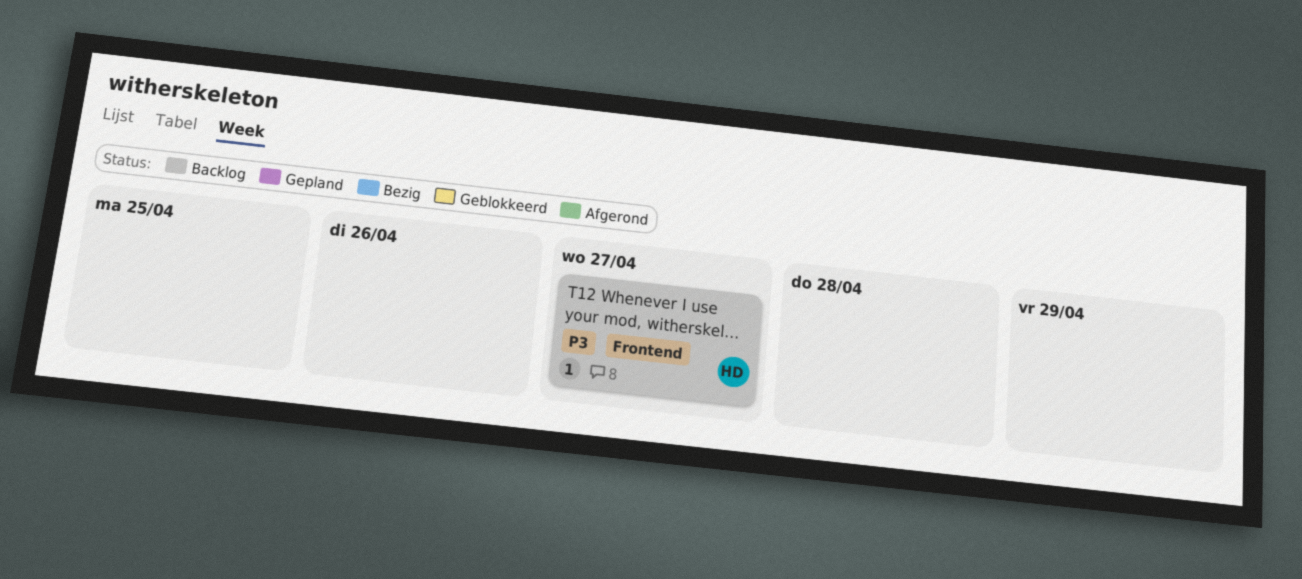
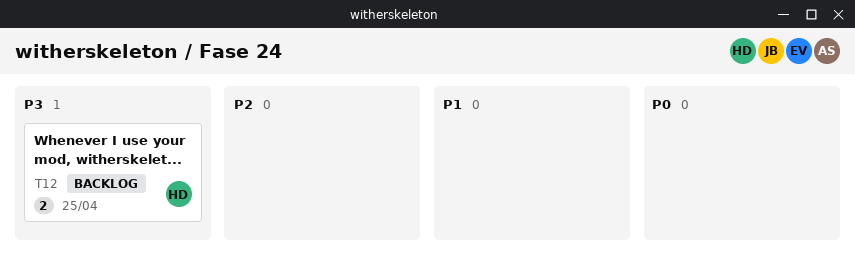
T12, estimate: 1 -> 2
T12, due: Apr 27 -> Apr 25

